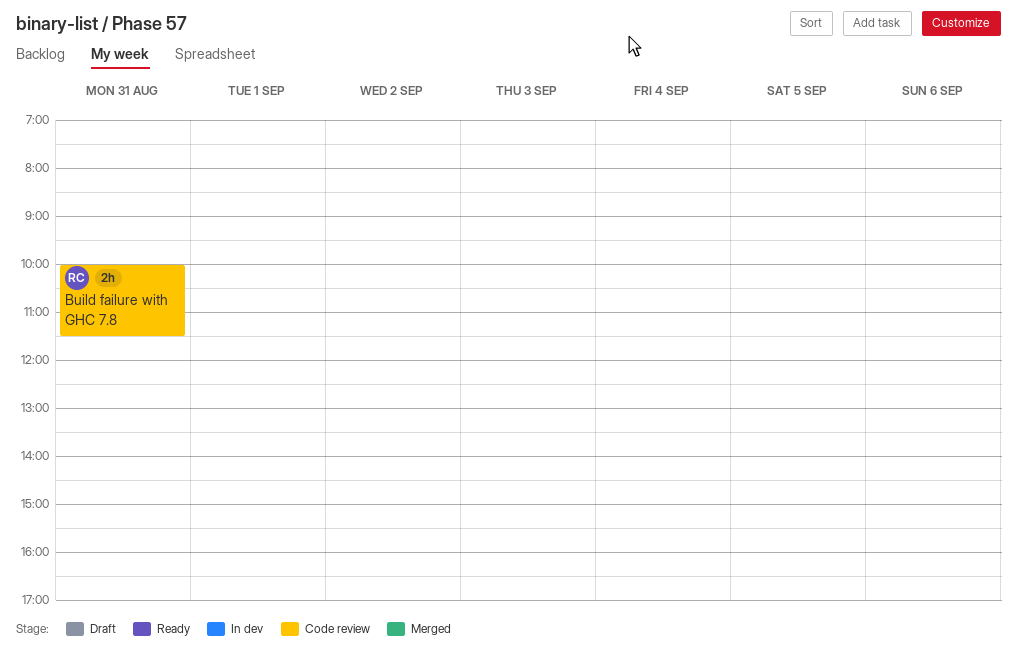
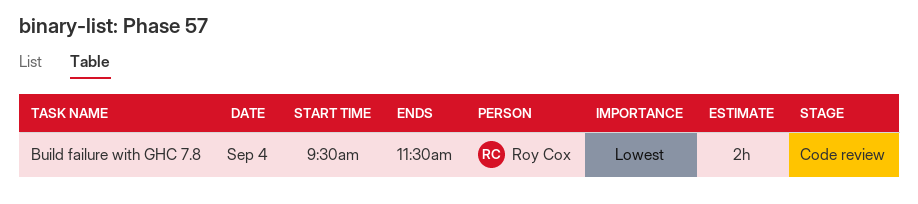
Build failure with GHC 7.8, day: Aug 31 -> Sep 4
Build failure with GHC 7.8, begins: 10:00 -> 09:30

